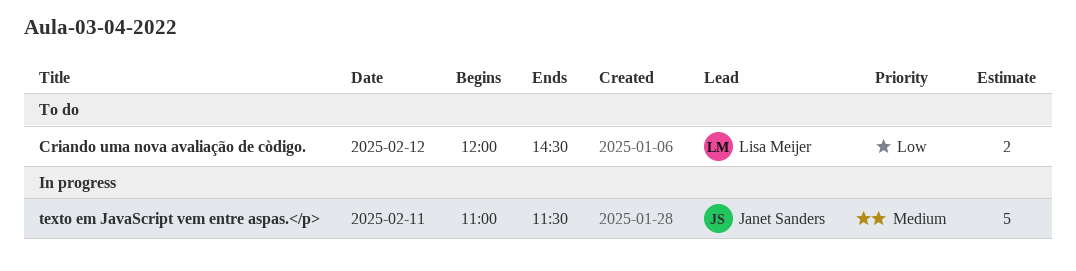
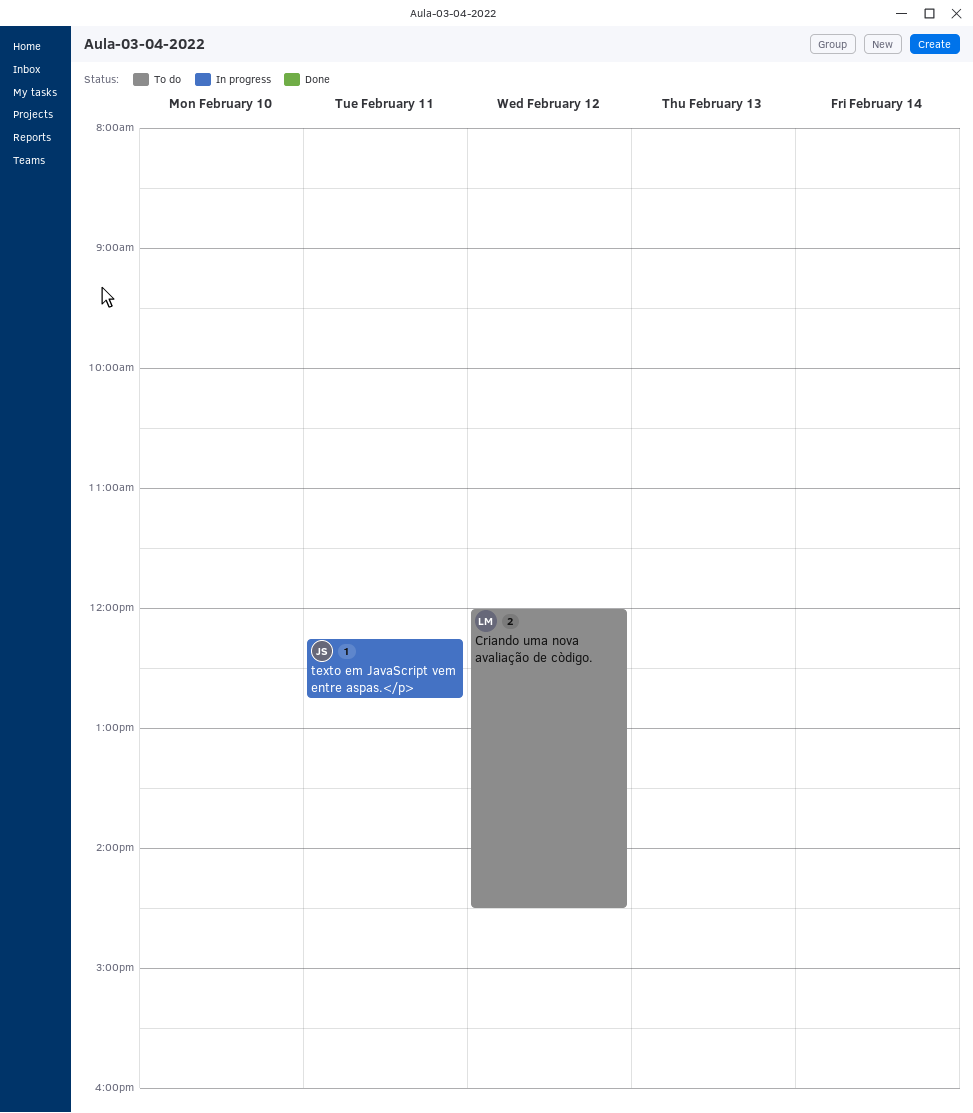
texto em JavaScript vem entre aspas.</p>, estimate: 5 -> 1
texto em JavaScript vem entre aspas.</p>, begins: 11:00 -> 12:15
texto em JavaScript vem entre aspas.</p>, ends: 11:30 -> 12:45

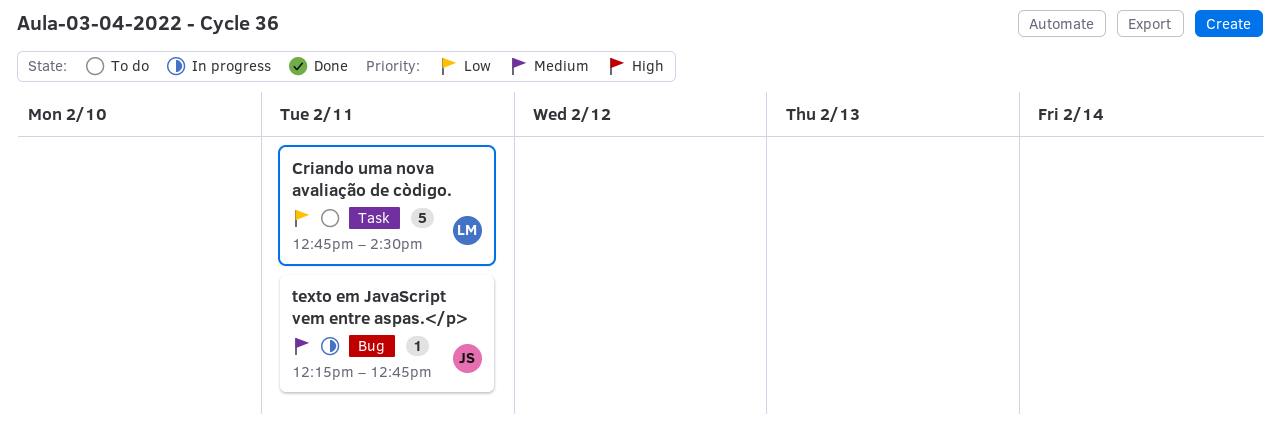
Criando uma nova avaliação de còdigo., estimate: 2 -> 5
Criando uma nova avaliação de còdigo., day: Feb 12 -> Feb 11
Criando uma nova avaliação de còdigo., begins: 12:00 -> 12:45

